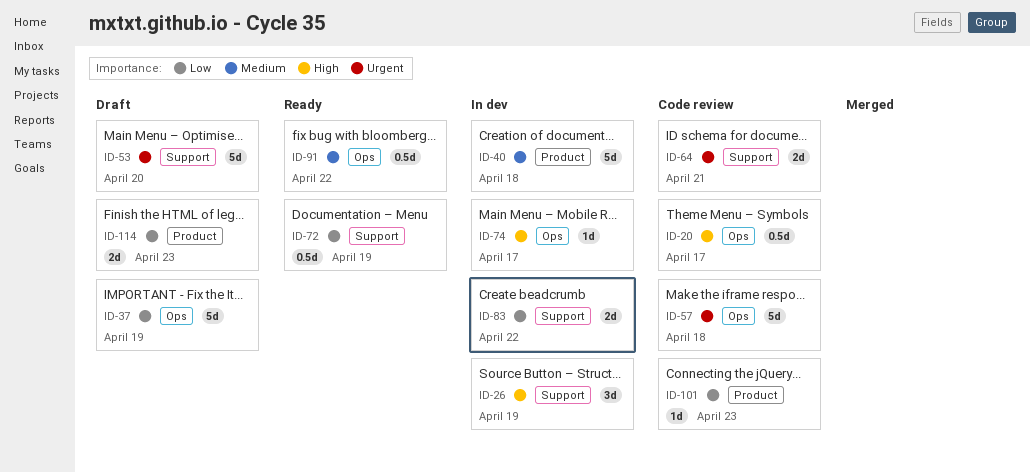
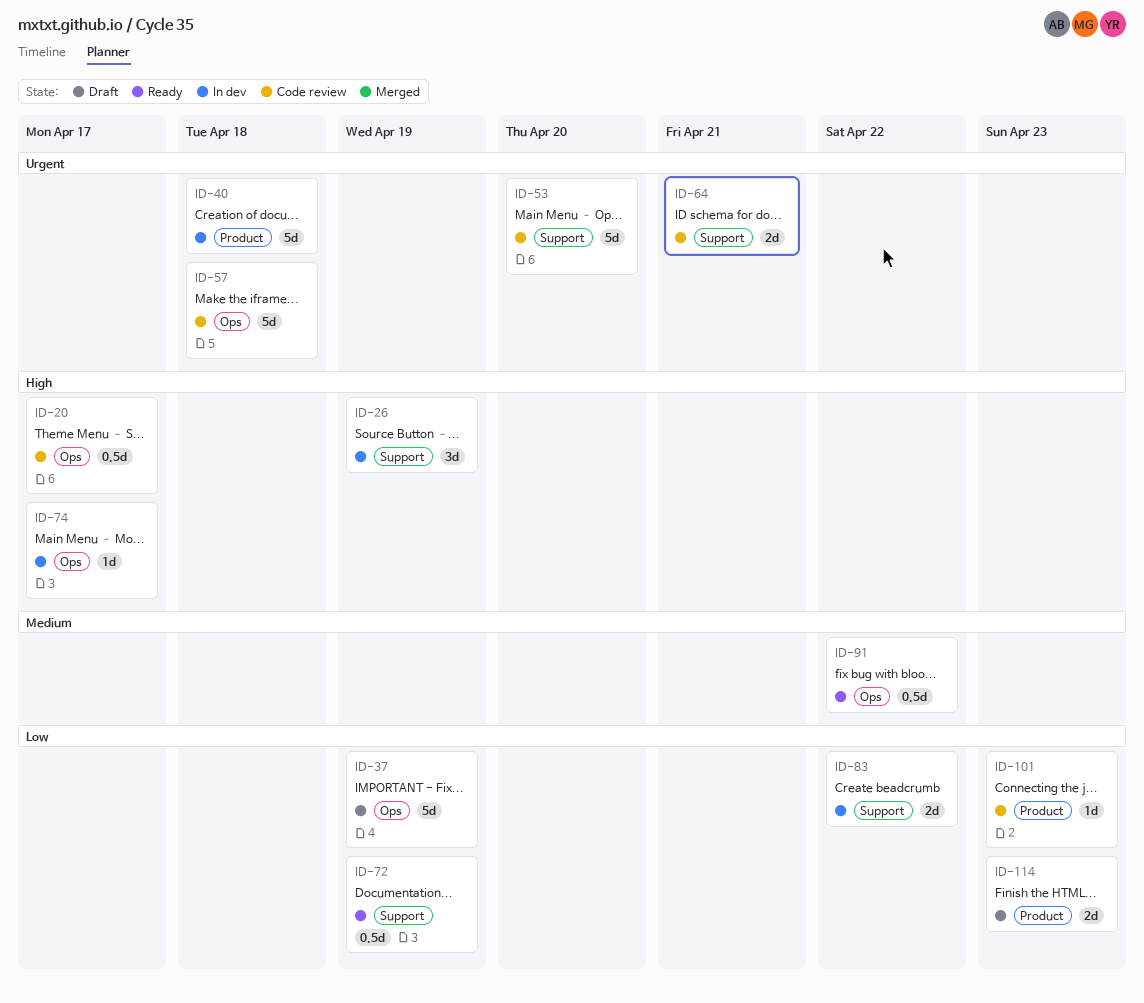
ID-40, priority: Medium -> Urgent
ID-53, status: Draft -> Code review

